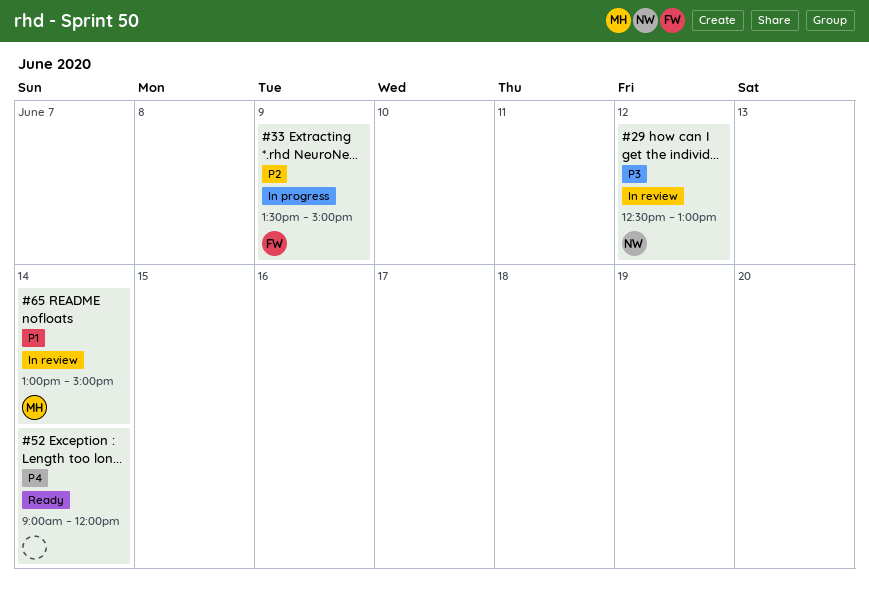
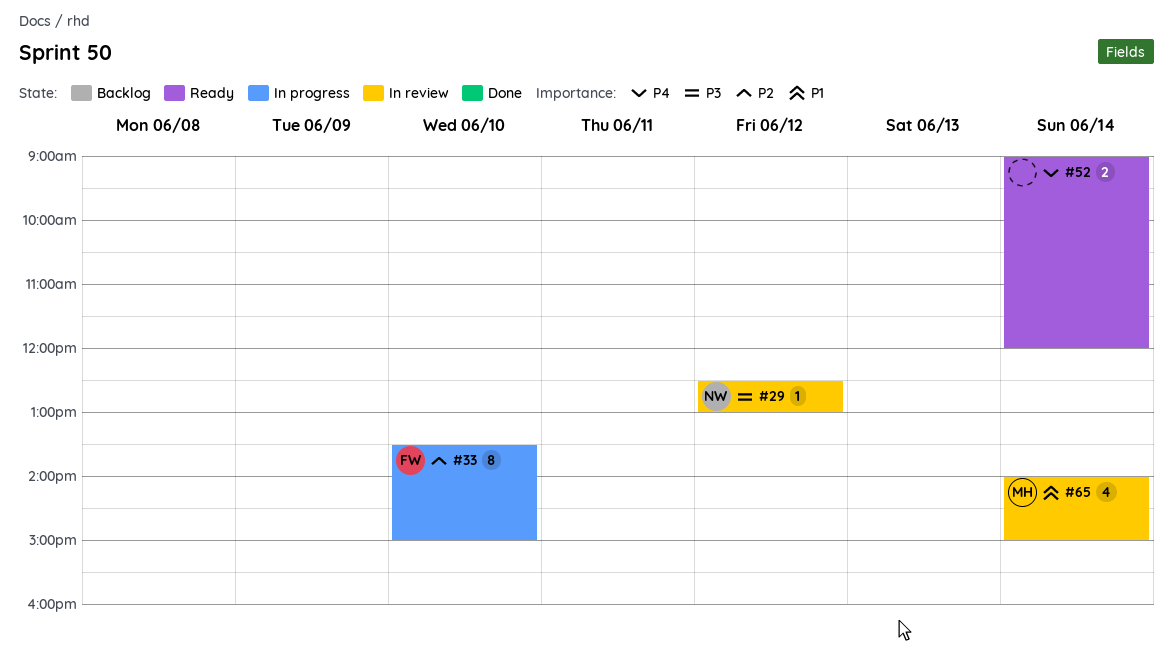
#33, day: Jun 9 -> Jun 10
#65, begins: 13:00 -> 14:00

